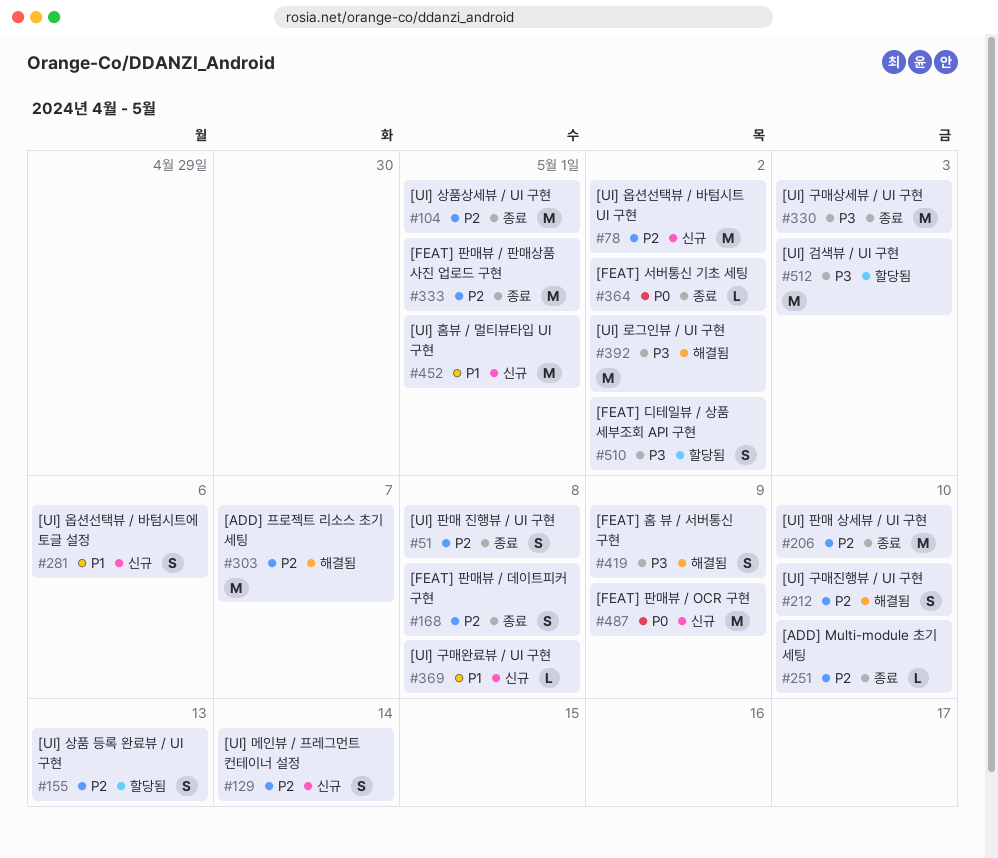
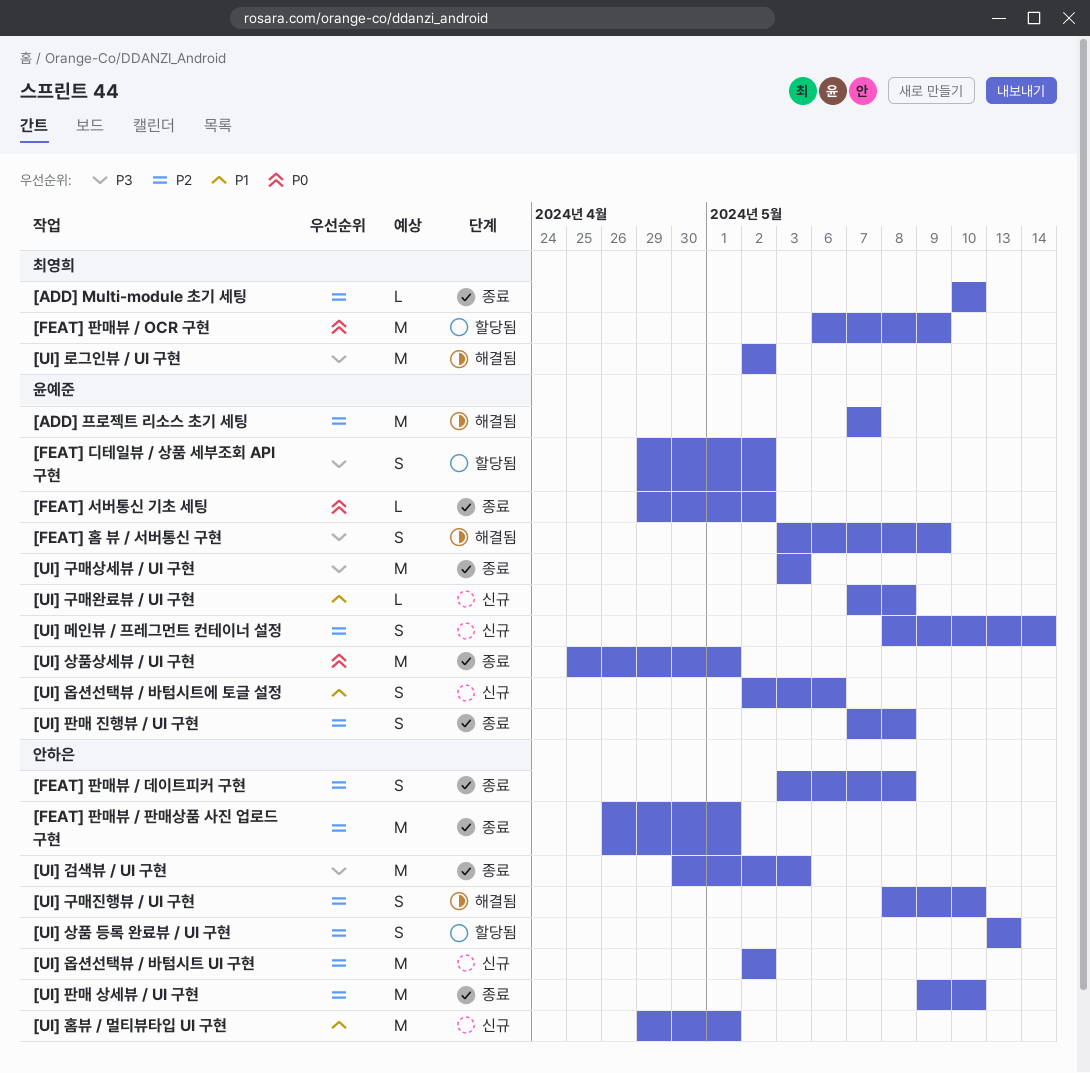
[FEAT] 판매뷰 / OCR 구현, status: 신규 -> 할당됨
[UI] 검색뷰 / UI 구현, status: 할당됨 -> 종료
[UI] 상품상세뷰 / UI 구현, priority: P2 -> P0

